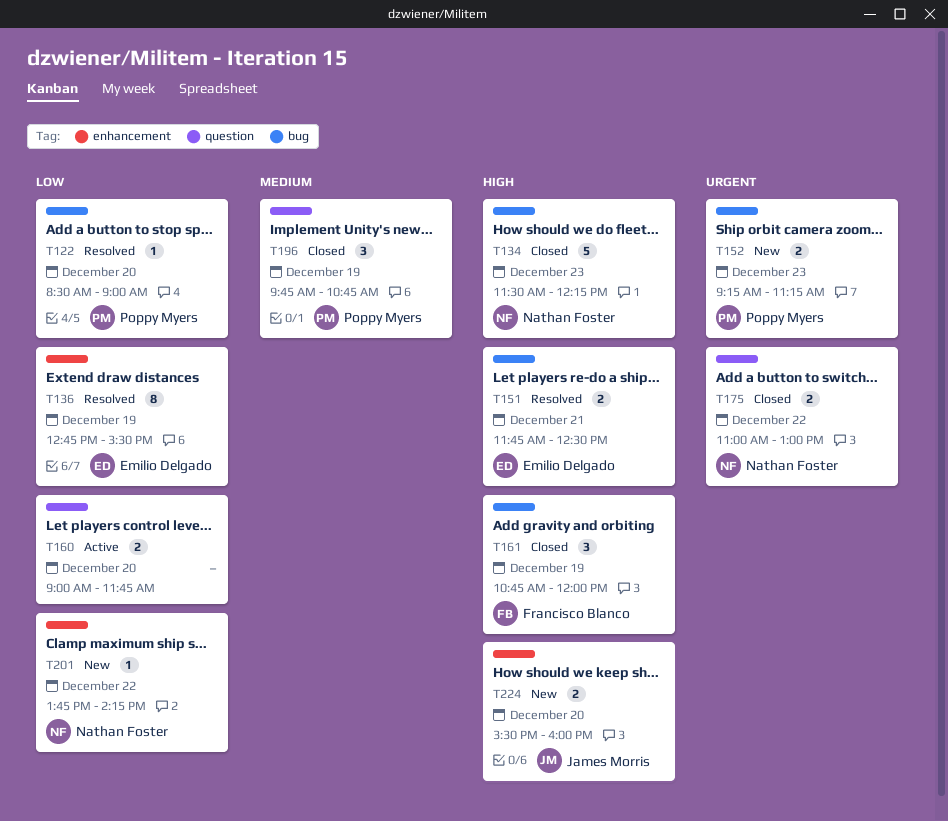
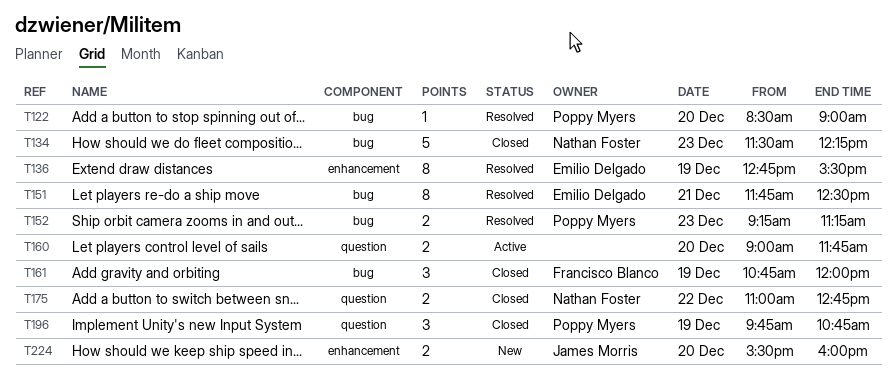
T151, estimate: 2 -> 8
T152, status: New -> Resolved
T175, ends: 13:00 -> 12:45
T201: present -> none

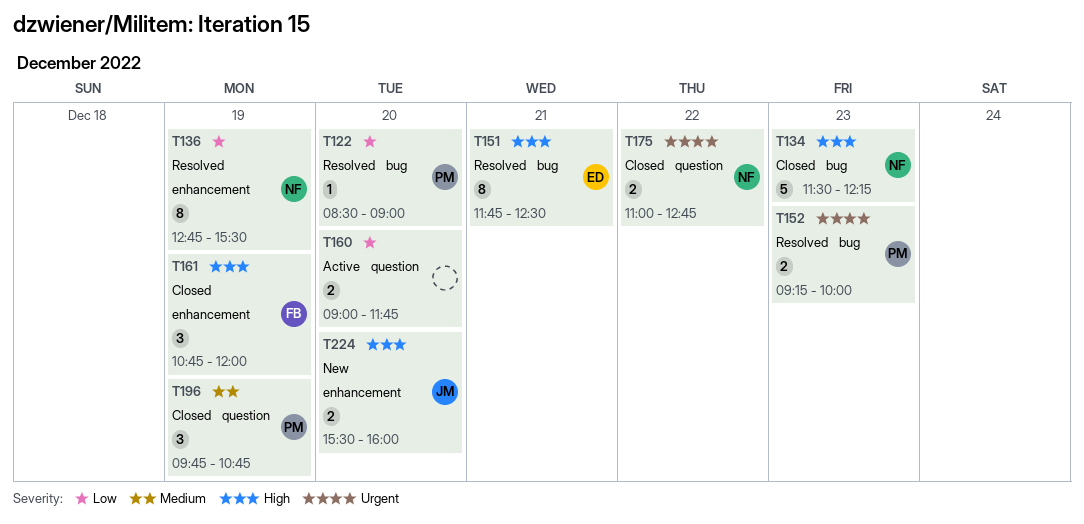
T136, owner: Emilio Delgado -> Nathan Foster
T152, ends: 11:15 -> 10:00
T161, label: bug -> enhancement

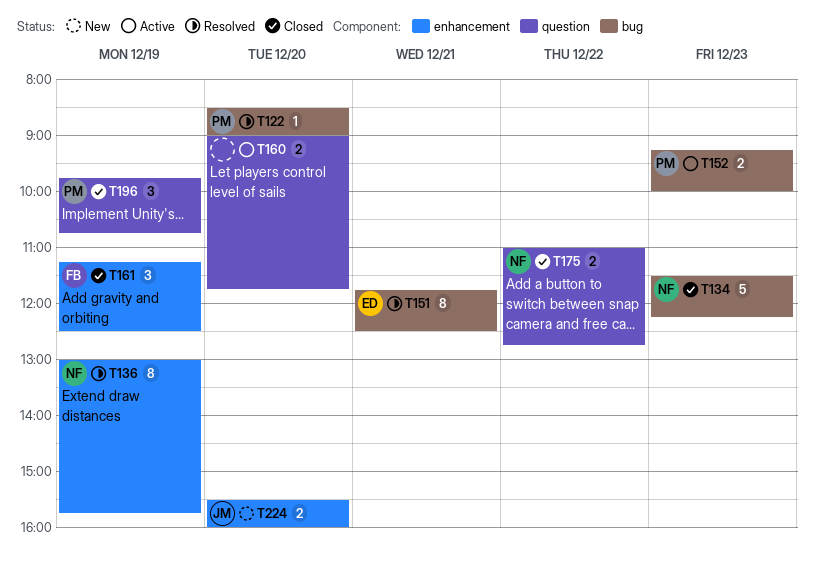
T136, begins: 12:45 -> 13:00
T136, ends: 15:30 -> 15:45
T152, status: Resolved -> Active
T161, begins: 10:45 -> 11:15
T161, ends: 12:00 -> 12:30

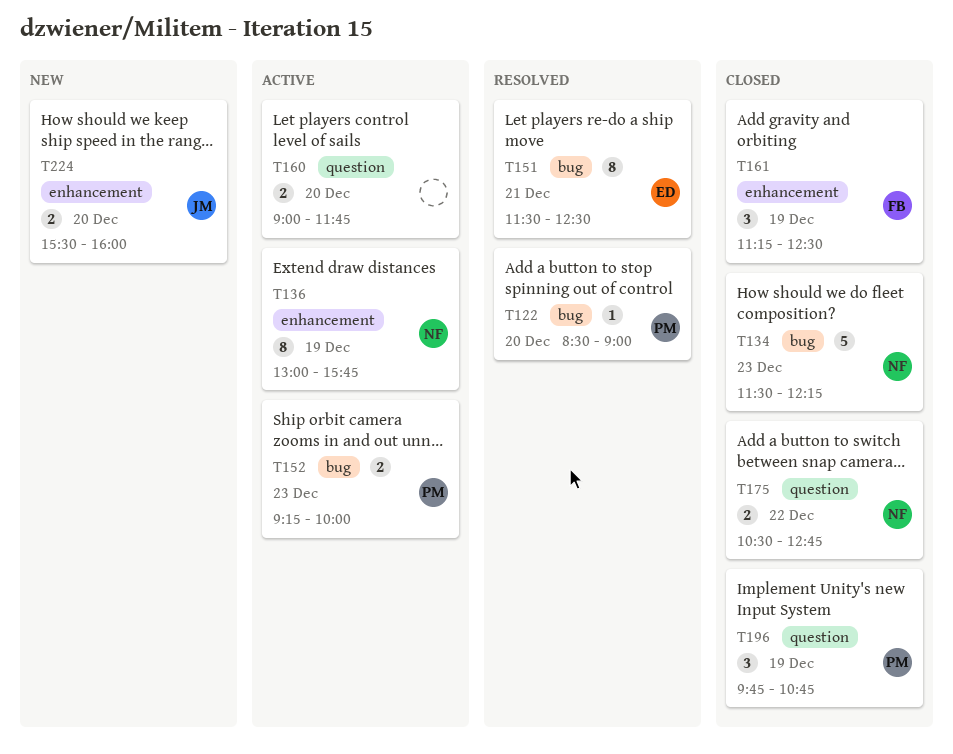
T136, status: Resolved -> Active
T151, begins: 11:45 -> 11:30
T175, begins: 11:00 -> 10:30

